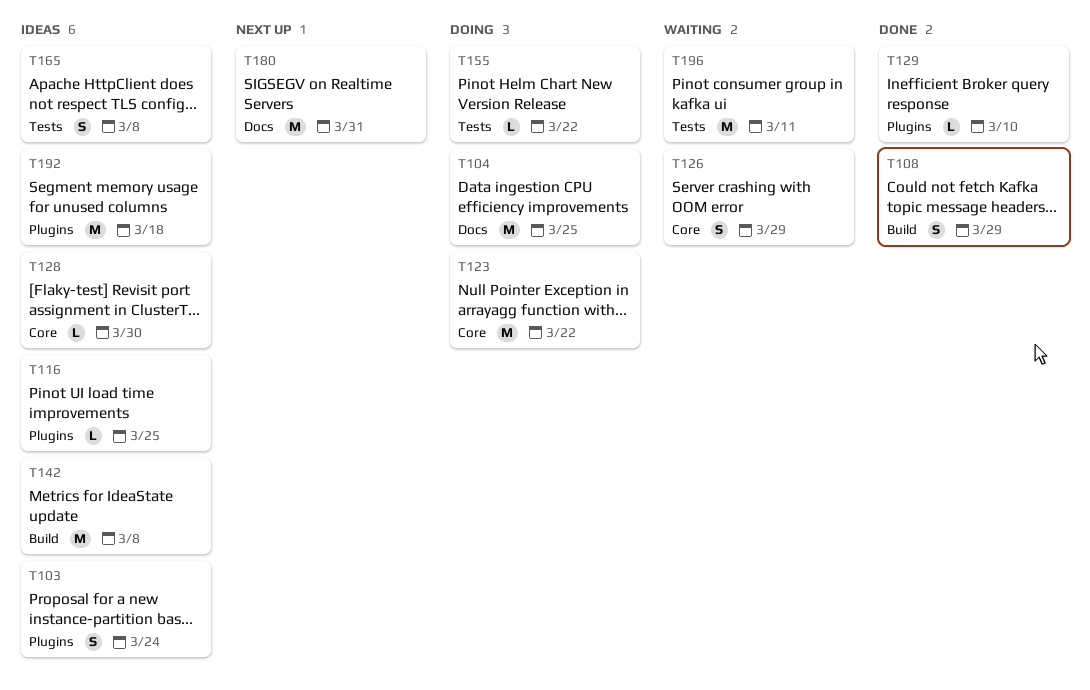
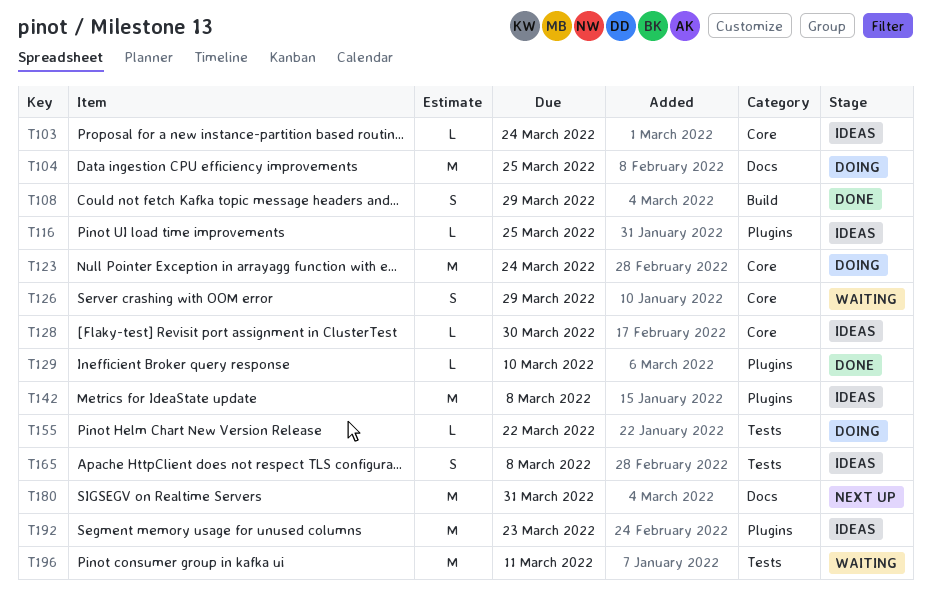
T103, label: Plugins -> Core
T103, estimate: S -> L
T123, due: Mar 22 -> Mar 24
T142, label: Build -> Plugins
T192, due: Mar 18 -> Mar 23

